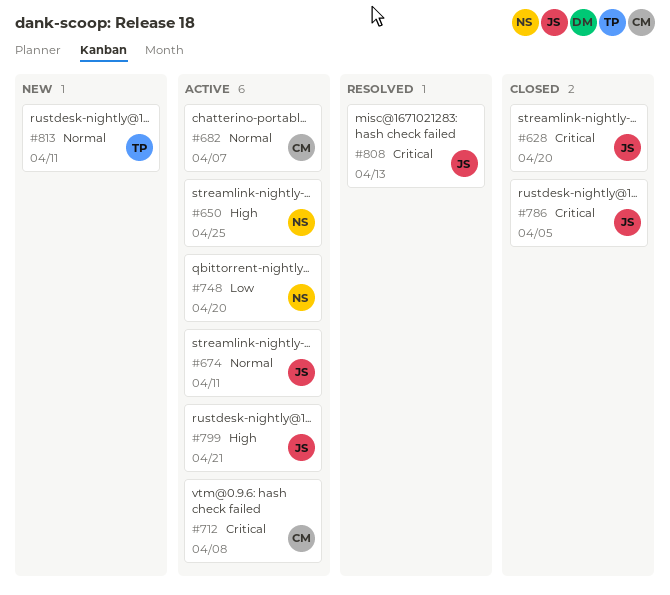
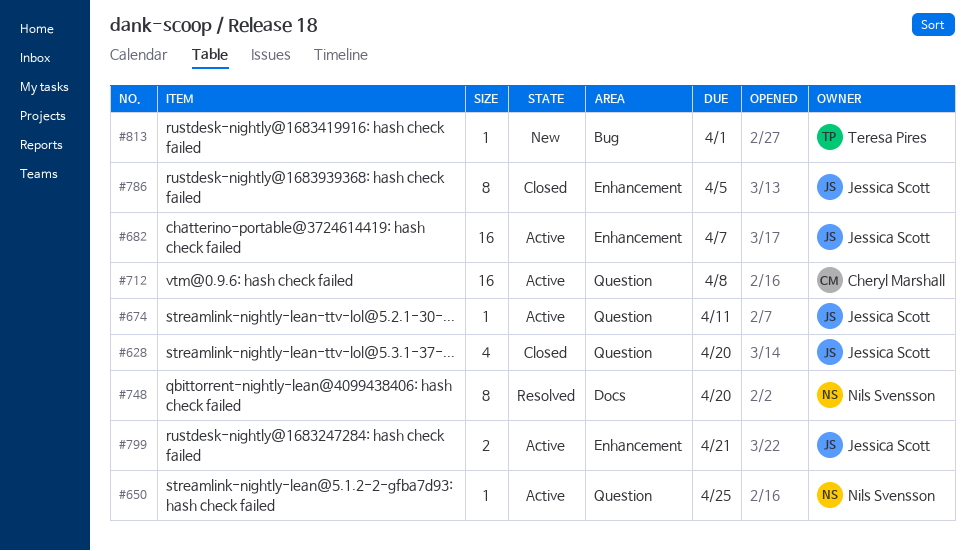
#682, owner: Cheryl Marshall -> Jessica Scott
#748, status: Active -> Resolved
#808: present -> none
#813, due: Apr 11 -> Apr 1

